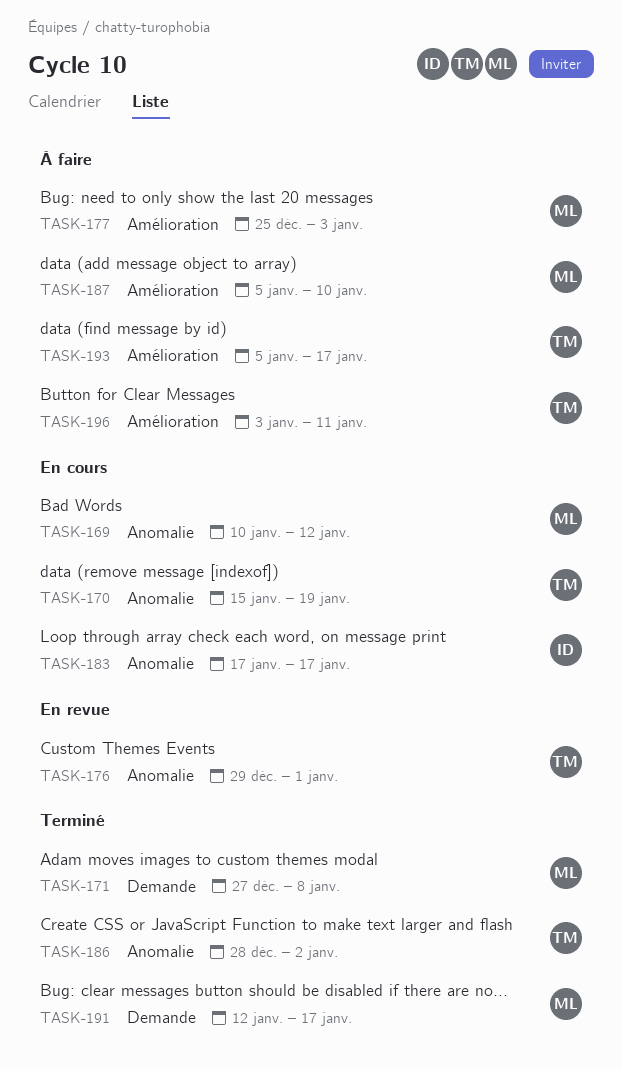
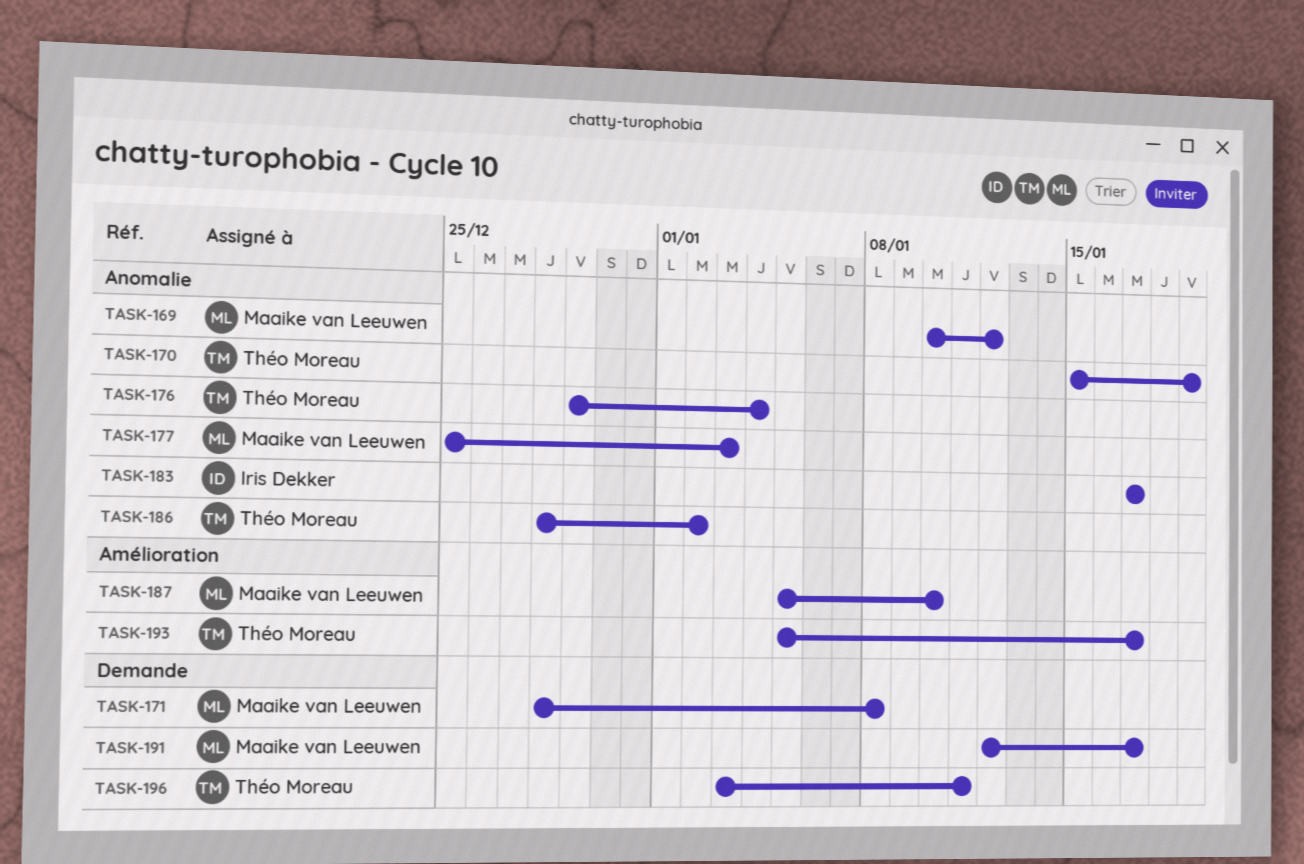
TASK-171, start: Dec 27 -> Dec 28
TASK-176, due: Jan 1 -> Jan 4
TASK-177, label: Amélioration -> Anomalie
TASK-196, label: Amélioration -> Demande

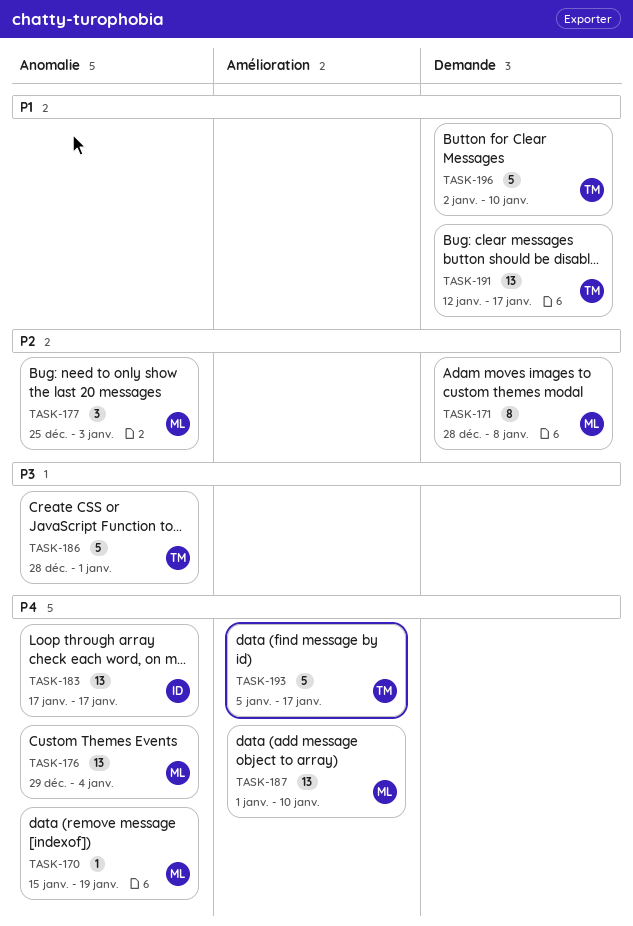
TASK-169: present -> none
TASK-170, owner: Théo Moreau -> Maaike van Leeuwen
TASK-176, owner: Théo Moreau -> Maaike van Leeuwen
TASK-186, due: Jan 2 -> Jan 1
TASK-187, start: Jan 5 -> Jan 1
TASK-191, owner: Maaike van Leeuwen -> Théo Moreau
TASK-196, start: Jan 3 -> Jan 2
TASK-196, due: Jan 11 -> Jan 10

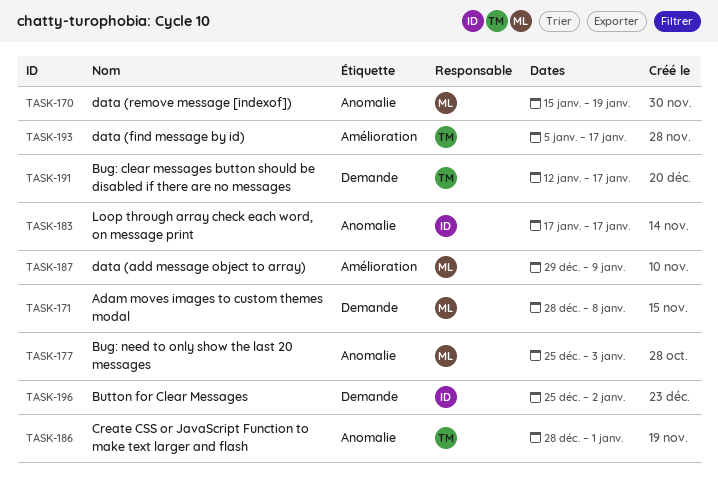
TASK-176: present -> none
TASK-187, start: Jan 1 -> Dec 29
TASK-187, due: Jan 10 -> Jan 9
TASK-196, owner: TM -> ID
TASK-196, start: Jan 2 -> Dec 25
TASK-196, due: Jan 10 -> Jan 2

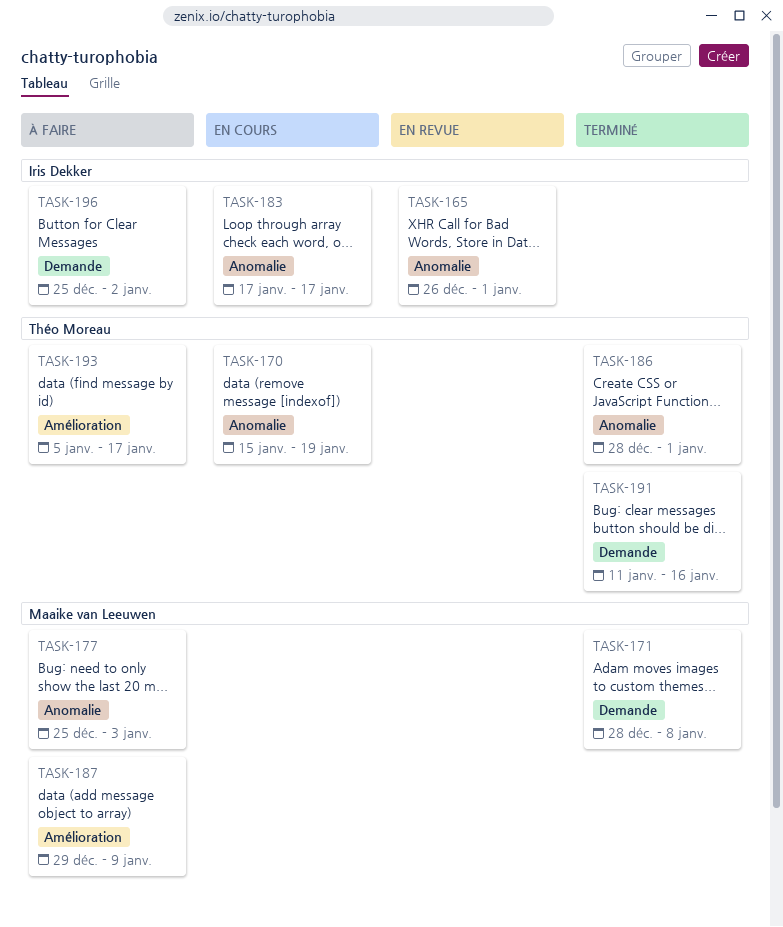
TASK-165: none -> present
TASK-170, owner: Maaike van Leeuwen -> Théo Moreau
TASK-191, start: Jan 12 -> Jan 11
TASK-191, due: Jan 17 -> Jan 16

